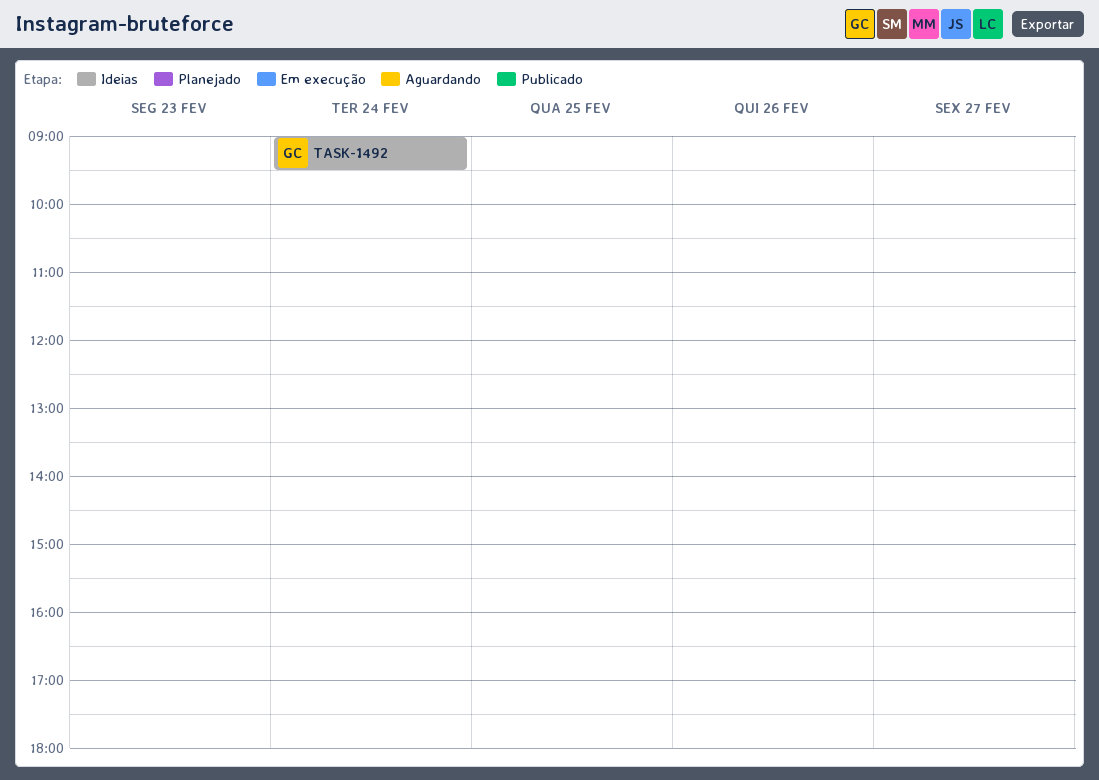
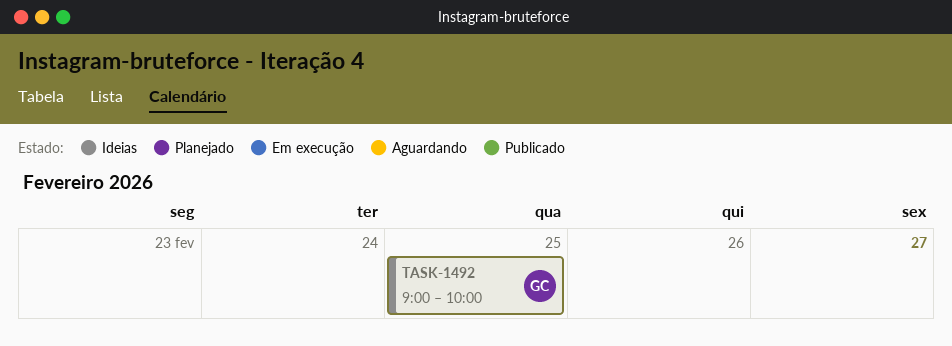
TASK-1492, day: Feb 24 -> Feb 25
TASK-1492, ends: 09:30 -> 10:00

